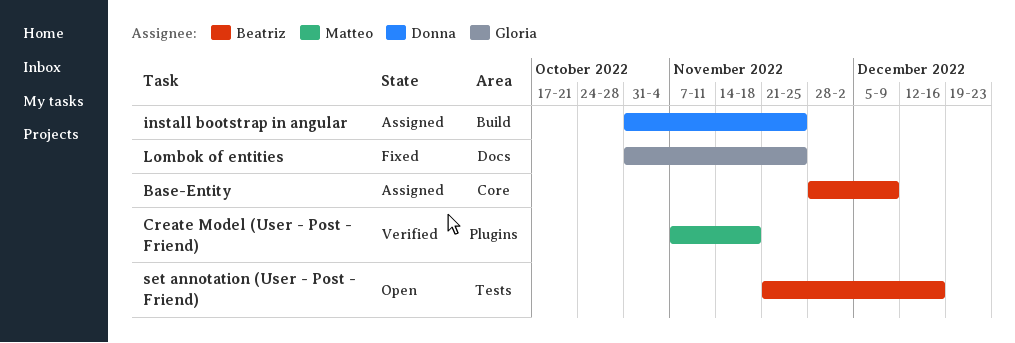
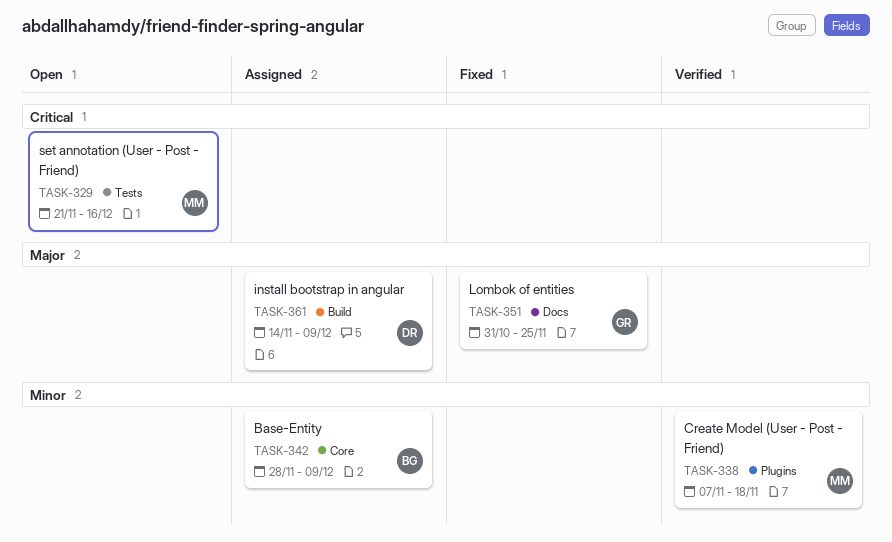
install bootstrap in angular, start: Oct 31 -> Nov 14
install bootstrap in angular, due: Nov 25 -> Dec 9
set annotation (User - Post - Friend), owner: Beatriz -> Matteo

